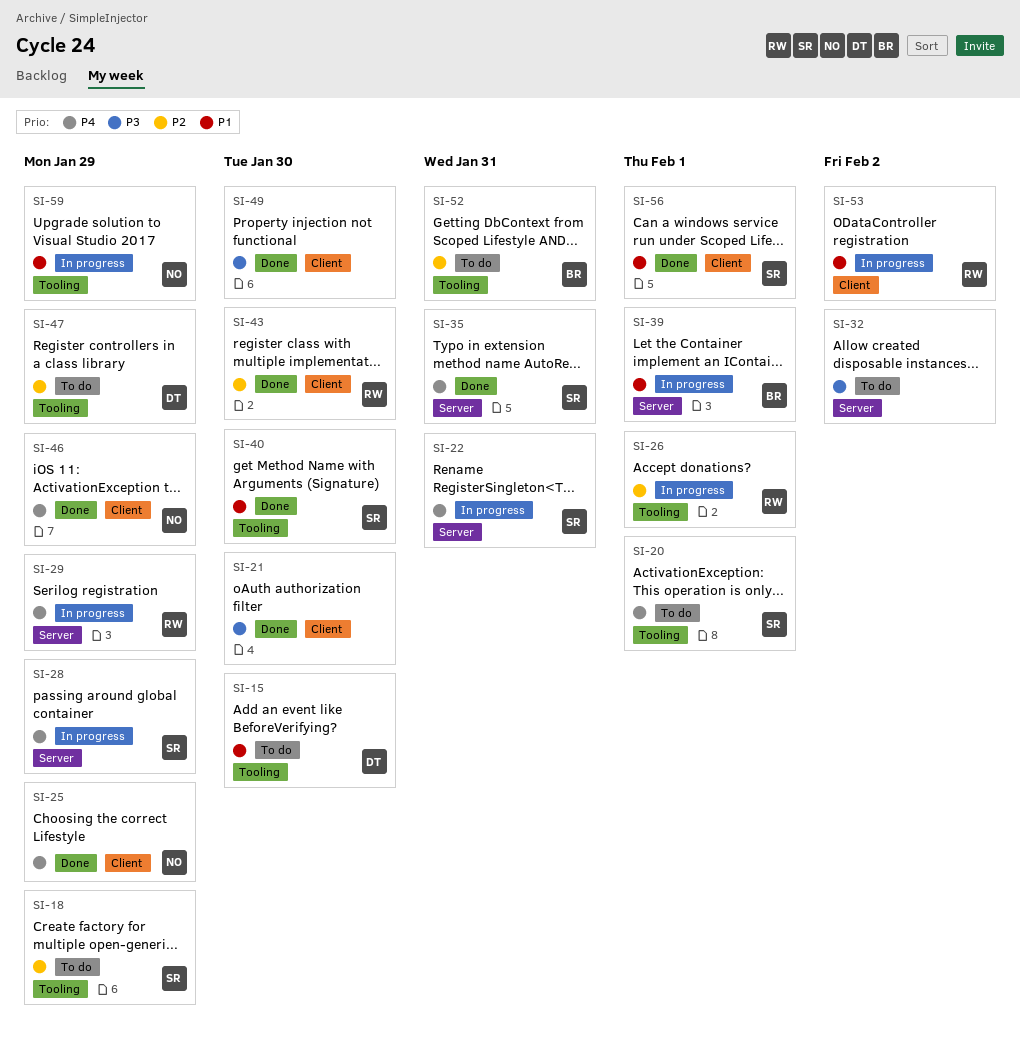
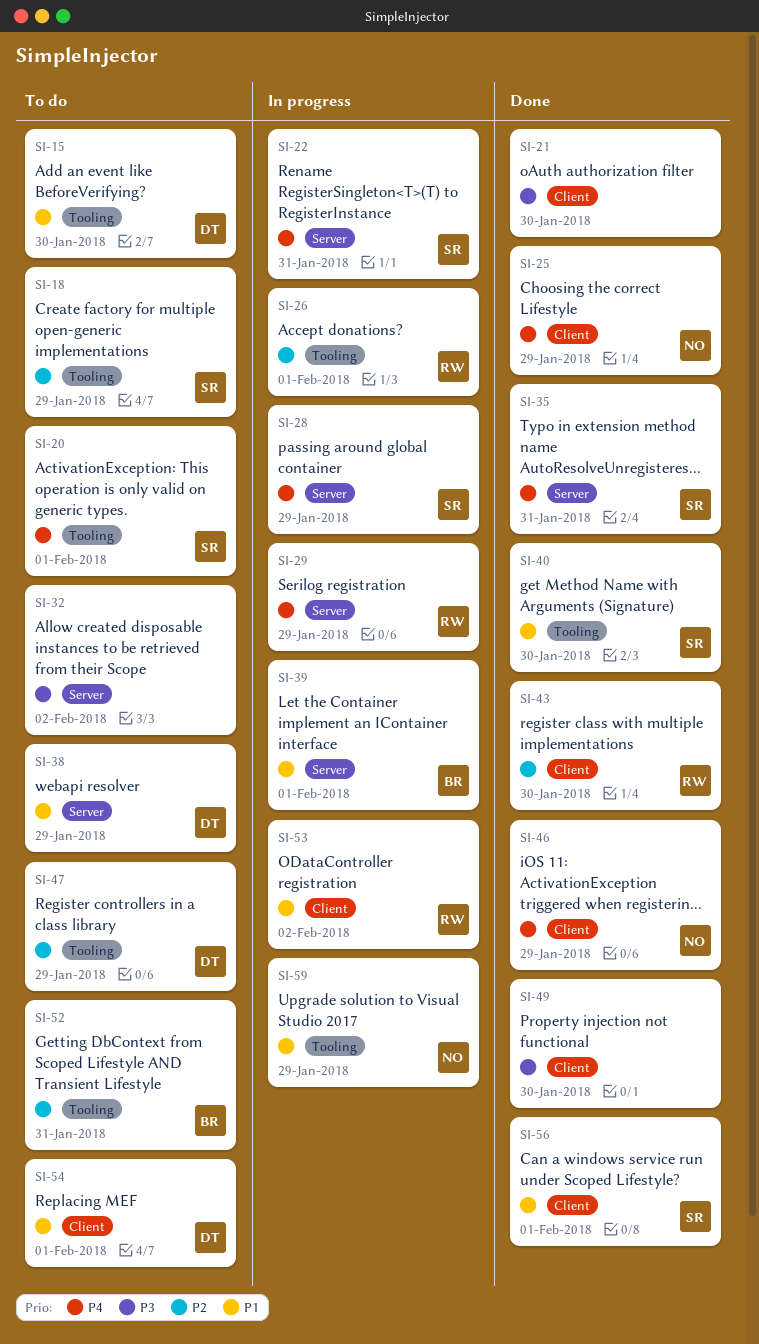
SI-38: none -> present
SI-54: none -> present

